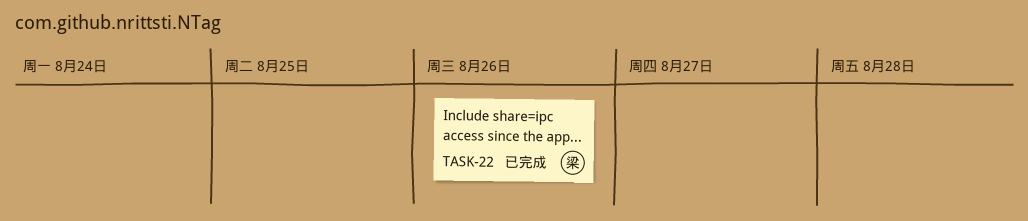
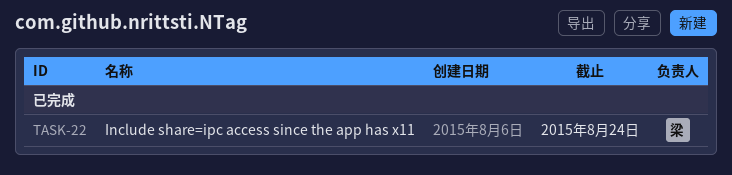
TASK-22, due: Aug 26 -> Aug 24

